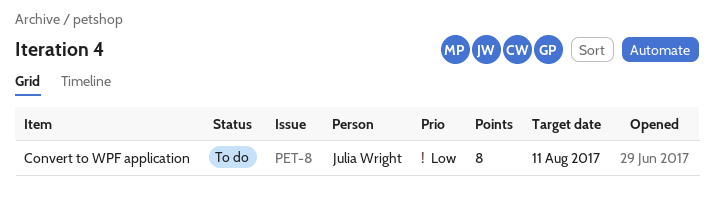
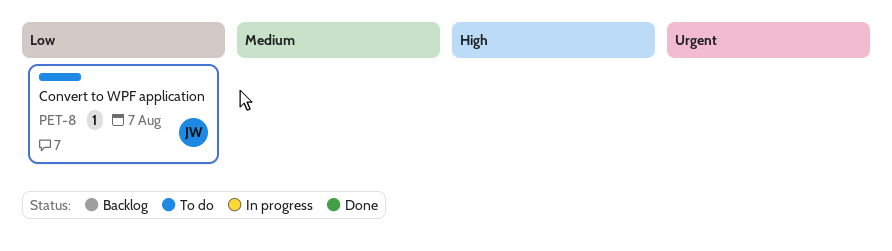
PET-8, estimate: 8 -> 1
PET-8, due: Aug 11 -> Aug 7

